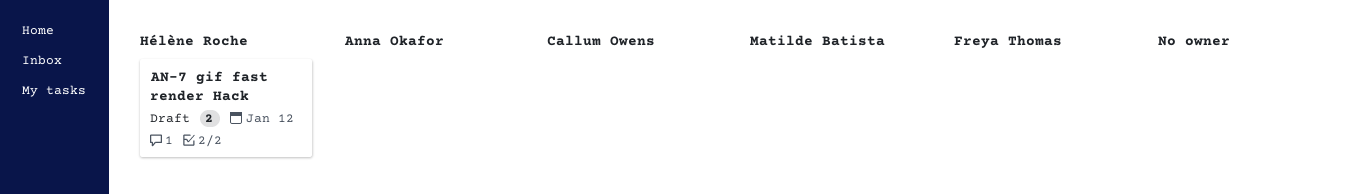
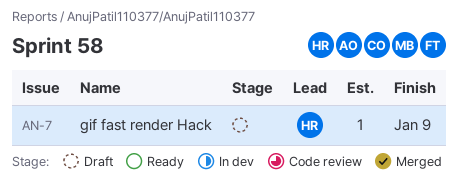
AN-7, estimate: 2 -> 1
AN-7, due: Jan 12 -> Jan 9

